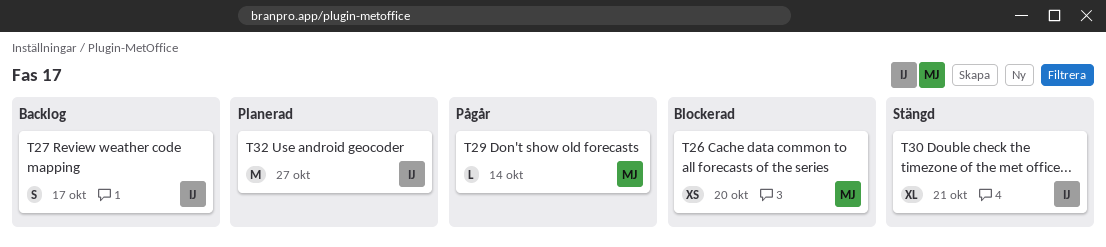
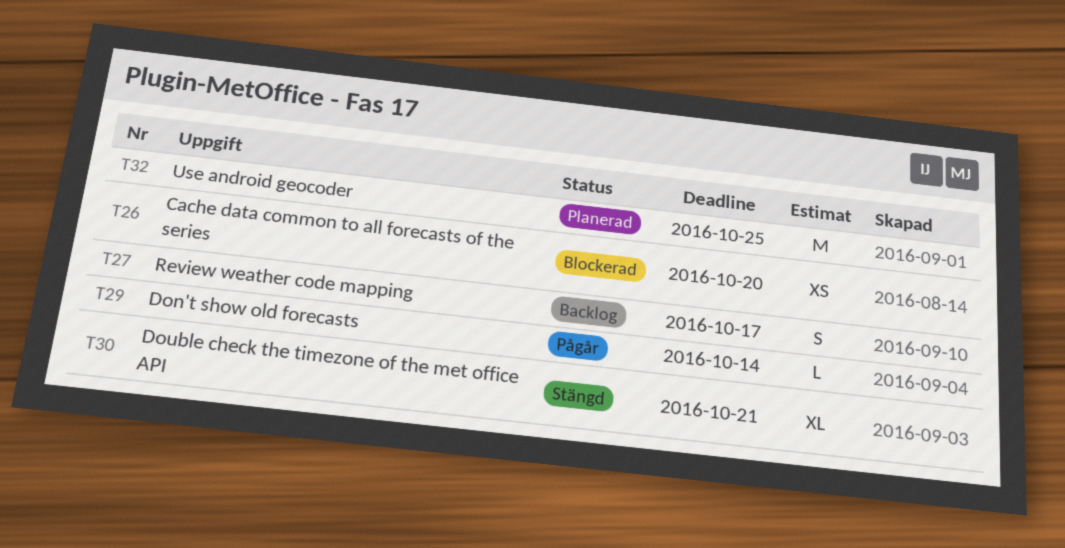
T32, due: Oct 27 -> Oct 25

